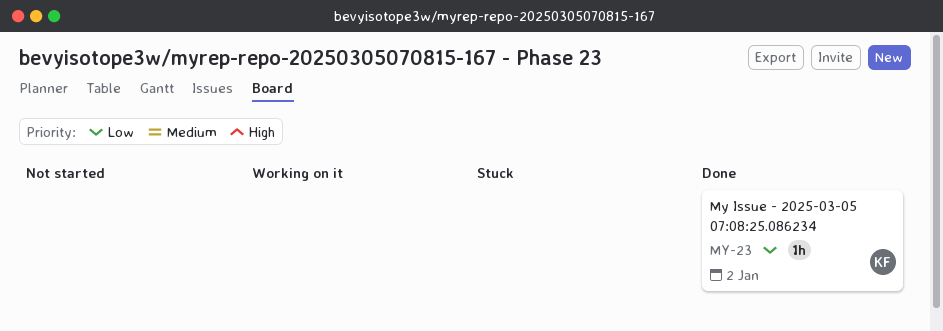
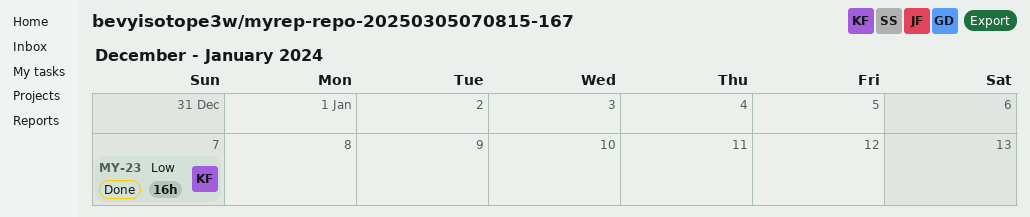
MY-23, estimate: 1h -> 16h
MY-23, due: Jan 2 -> Jan 7

